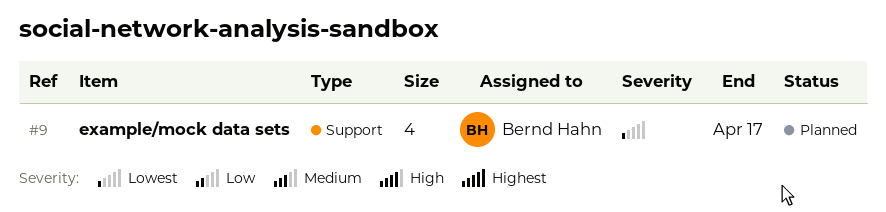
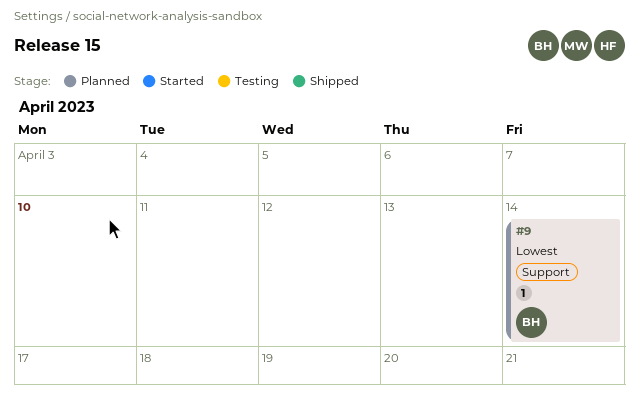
#9, estimate: 4 -> 1
#9, due: Apr 17 -> Apr 14

